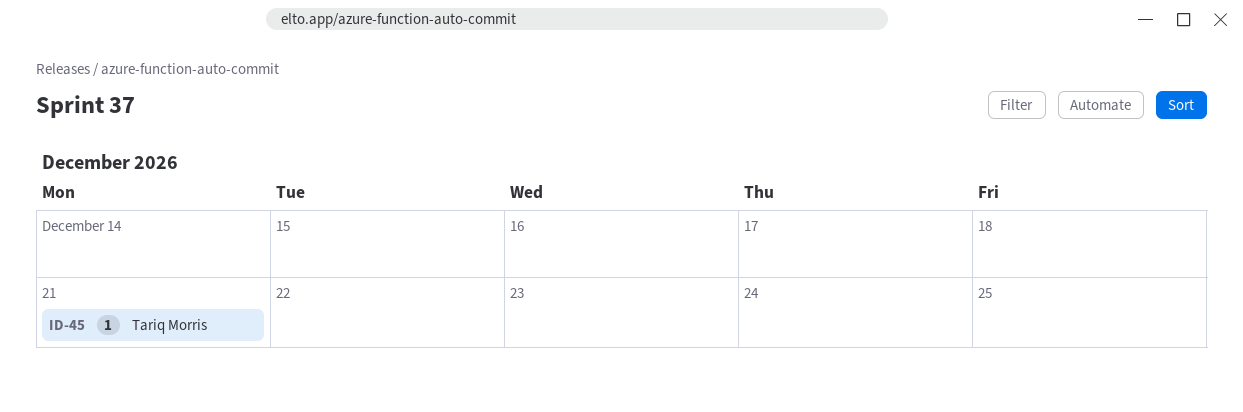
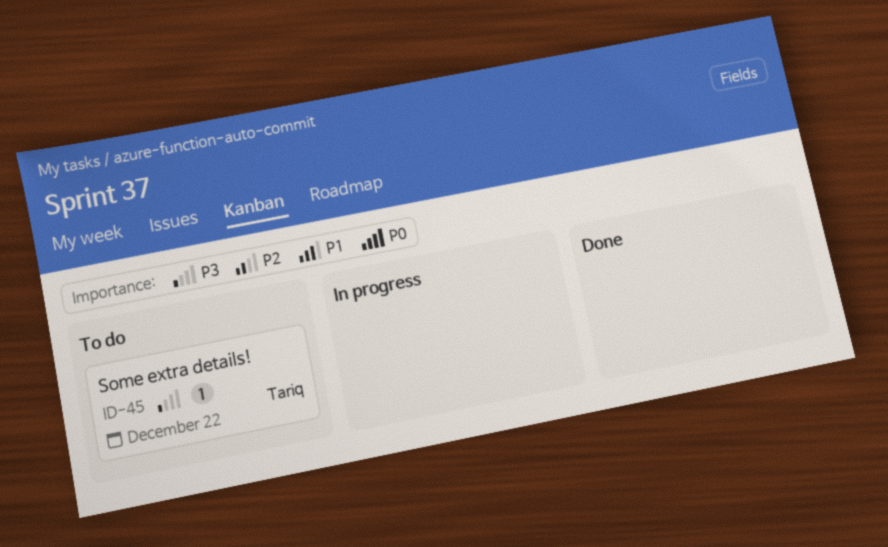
ID-45, due: Dec 21 -> Dec 22

